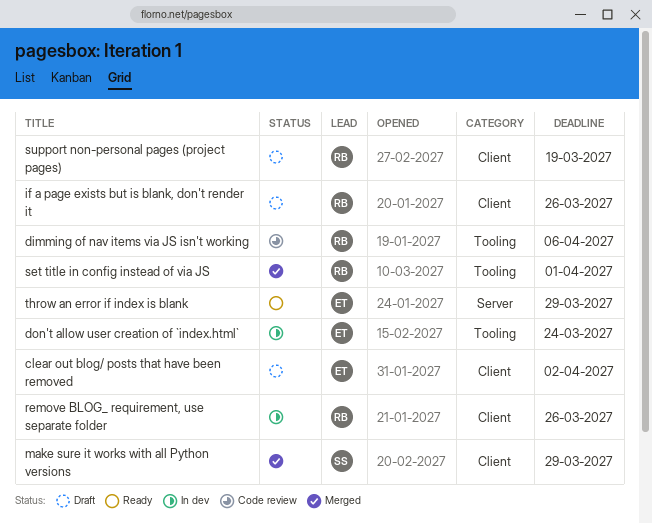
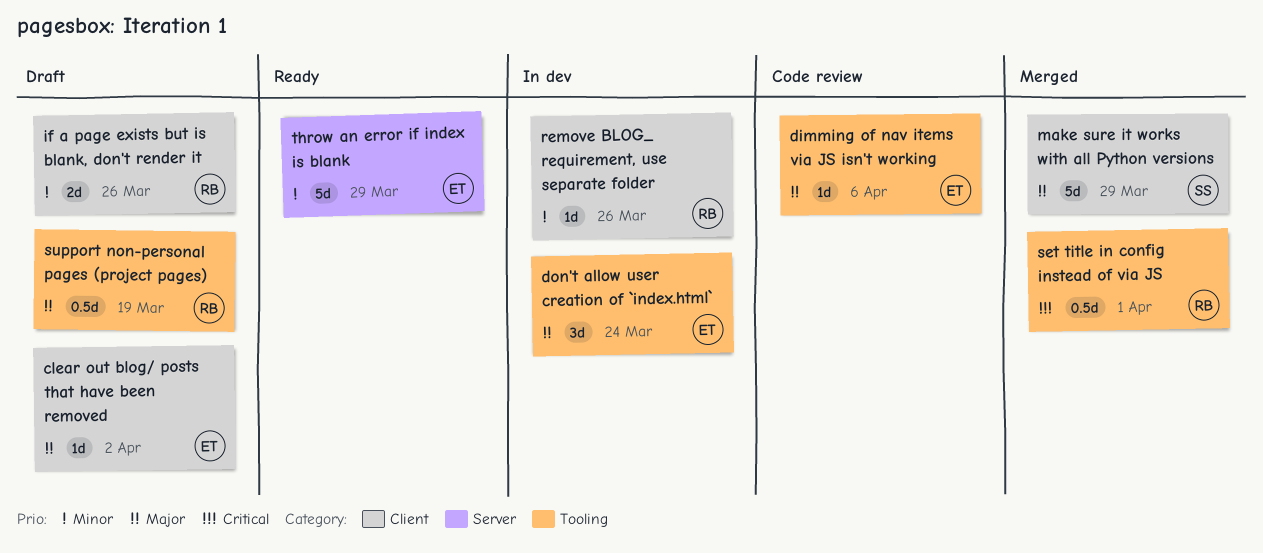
dimming of nav items via JS isn't working, owner: RB -> ET
support non-personal pages (project pages), label: Client -> Tooling

